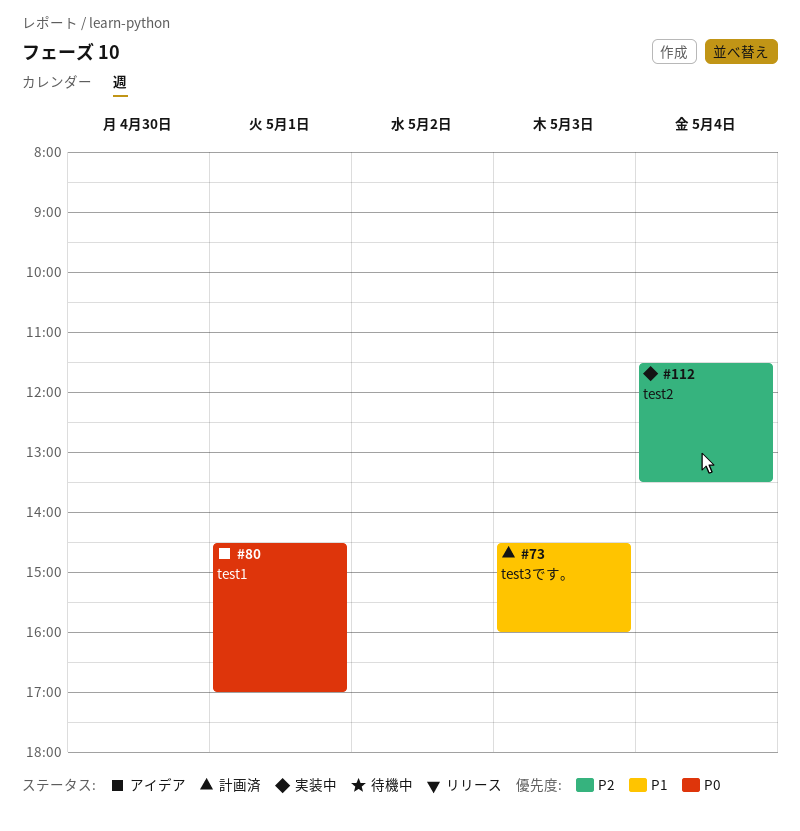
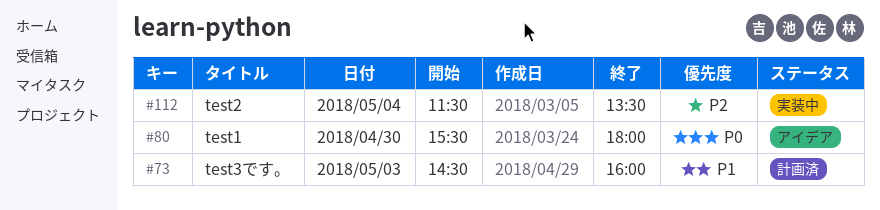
#80, day: May 1 -> Apr 30
#80, begins: 14:30 -> 15:30
#80, ends: 17:00 -> 18:00

